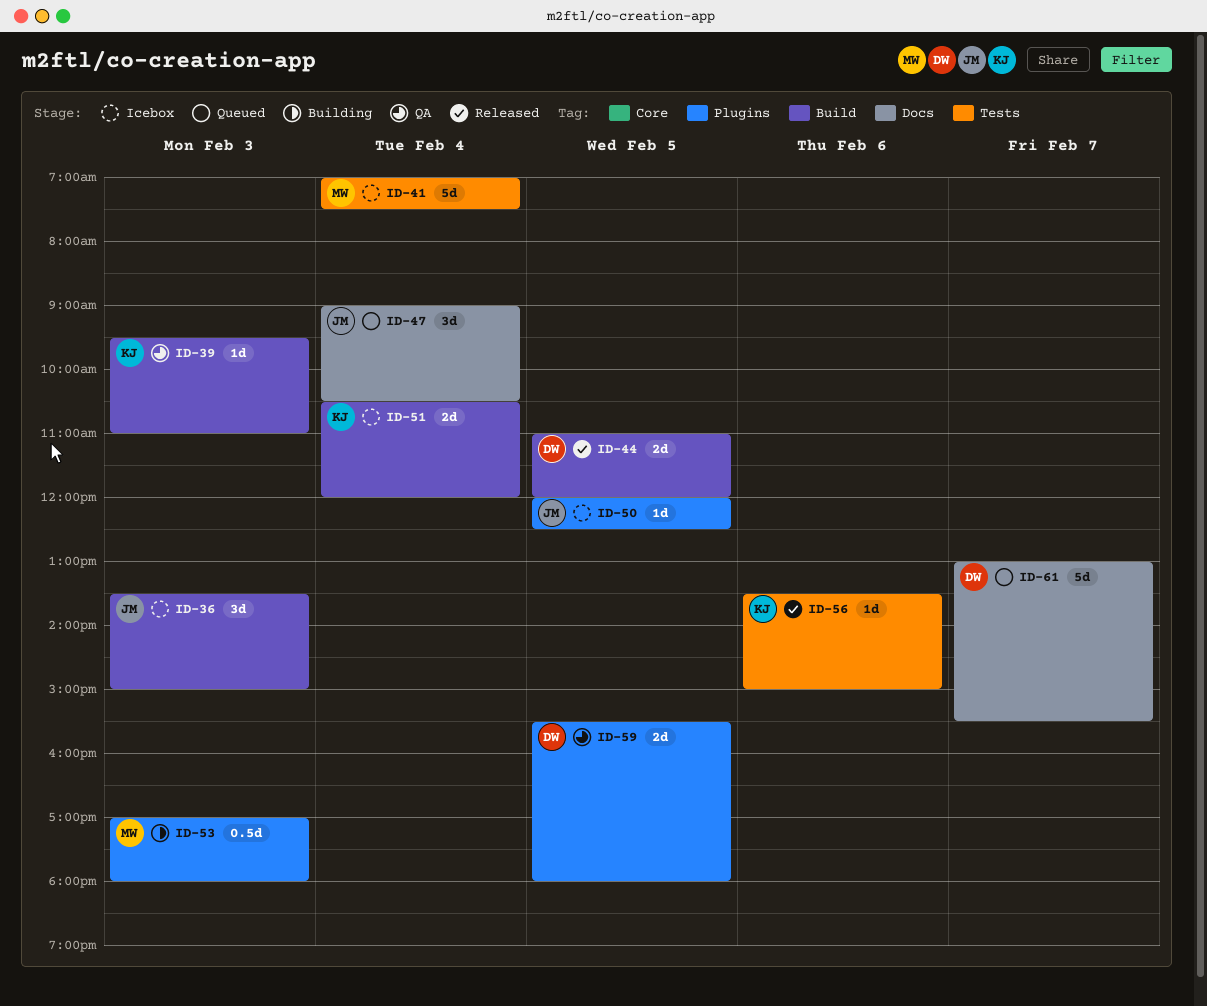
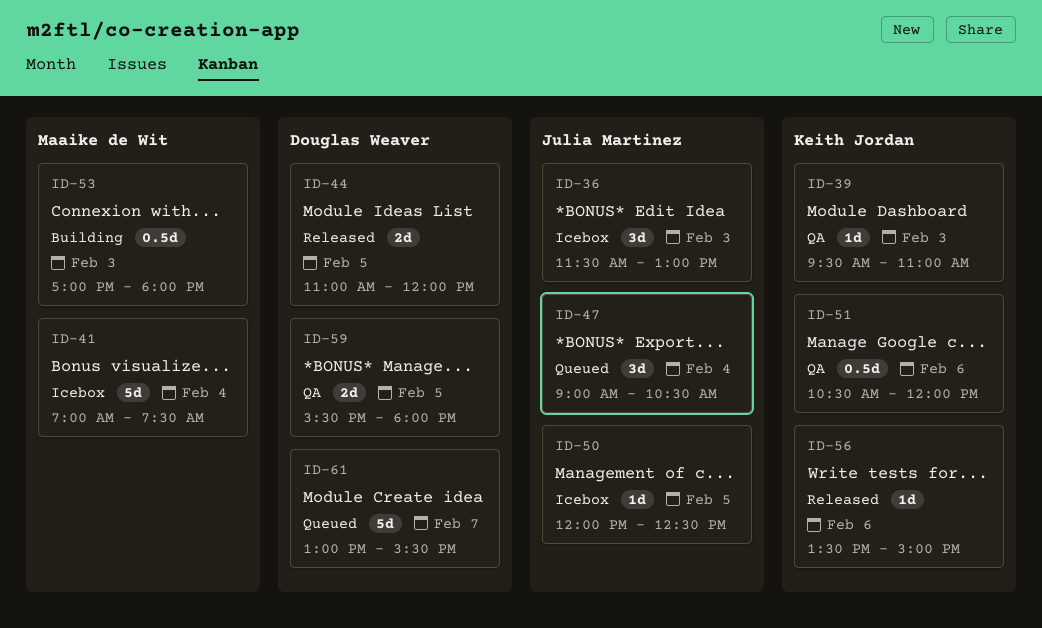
ID-36, begins: 13:30 -> 11:30
ID-36, ends: 15:00 -> 13:00
ID-51, status: Icebox -> QA
ID-51, estimate: 2d -> 0.5d
ID-51, day: Feb 4 -> Feb 6

